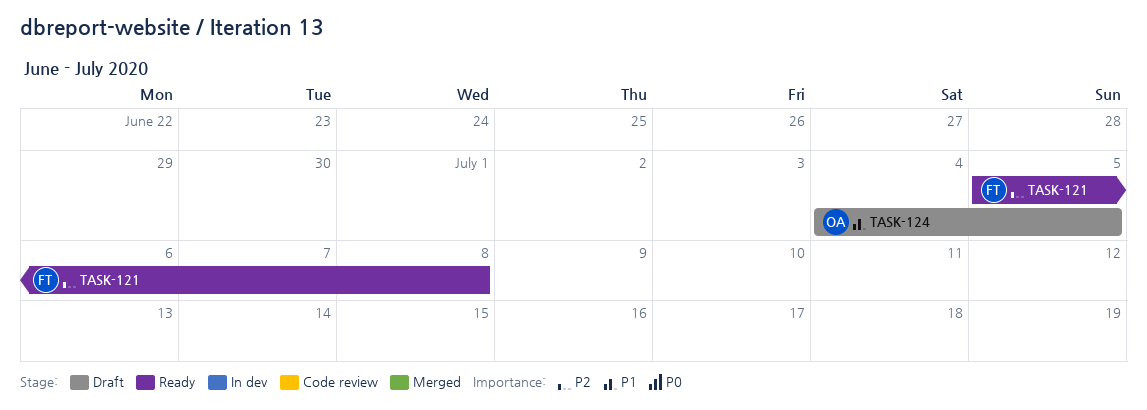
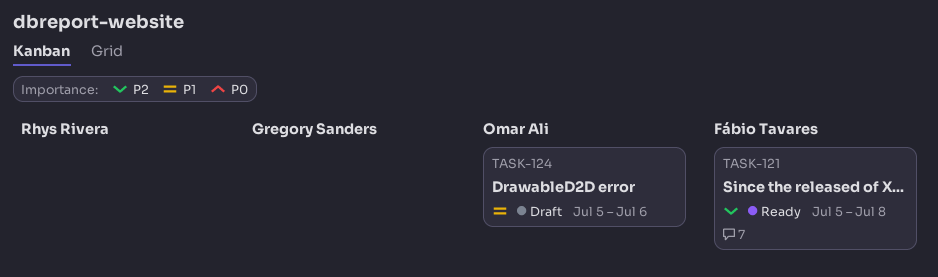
TASK-124, start: Jul 4 -> Jul 5
TASK-124, due: Jul 5 -> Jul 6

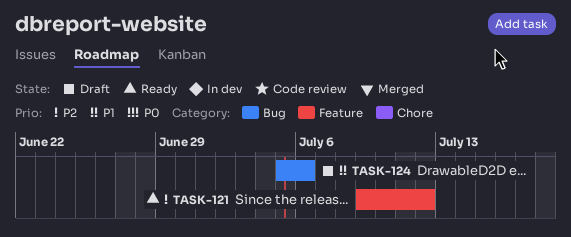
TASK-121, start: Jul 5 -> Jul 9
TASK-121, due: Jul 8 -> Jul 12

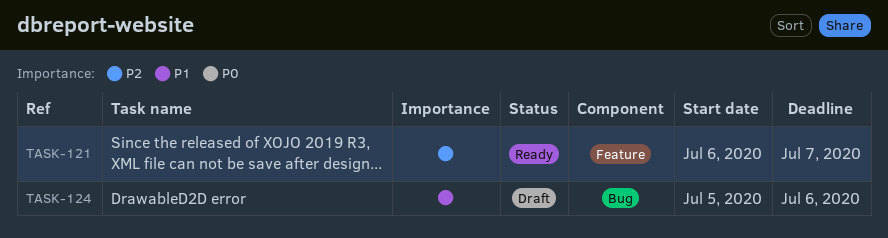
TASK-121, start: Jul 9 -> Jul 6
TASK-121, due: Jul 12 -> Jul 7

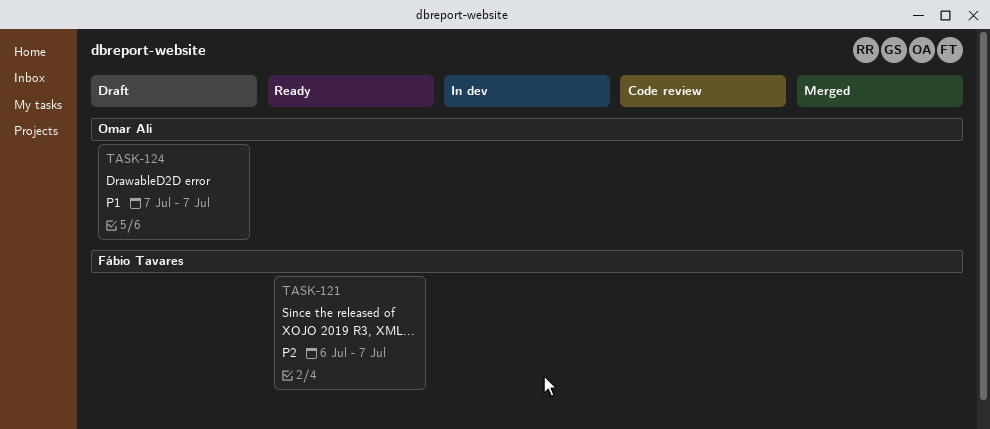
TASK-124, start: Jul 5 -> Jul 7
TASK-124, due: Jul 6 -> Jul 7

